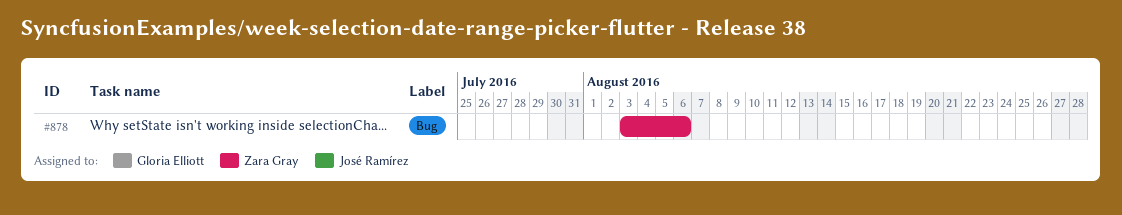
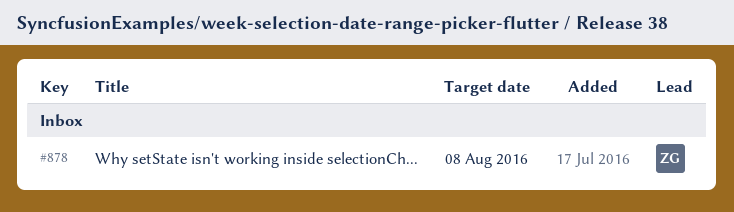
#878, due: Aug 6 -> Aug 8

